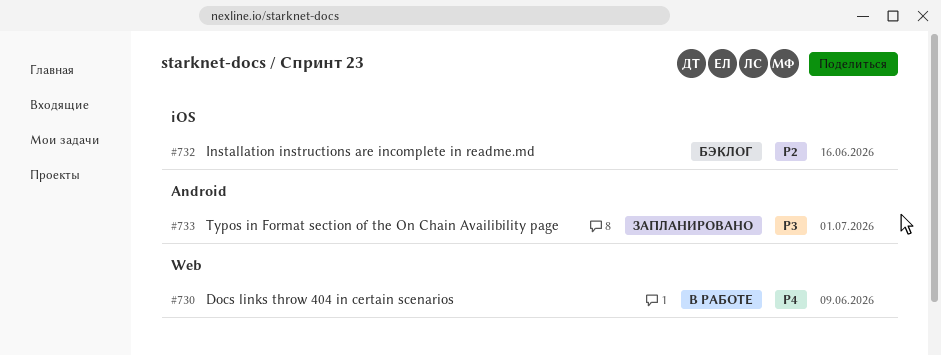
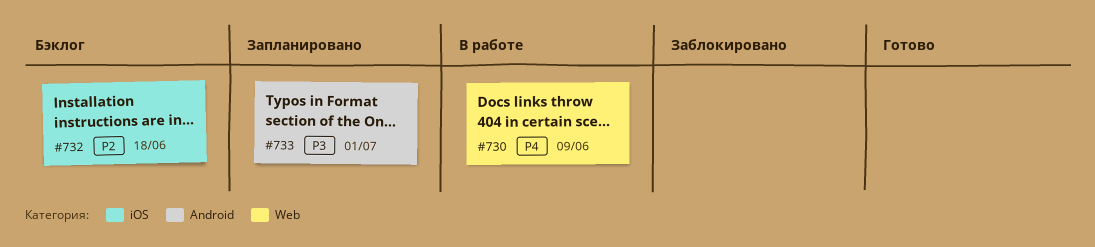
#732, due: Jun 16 -> Jun 18

